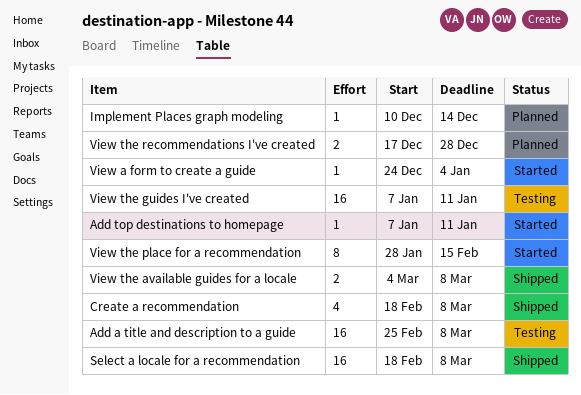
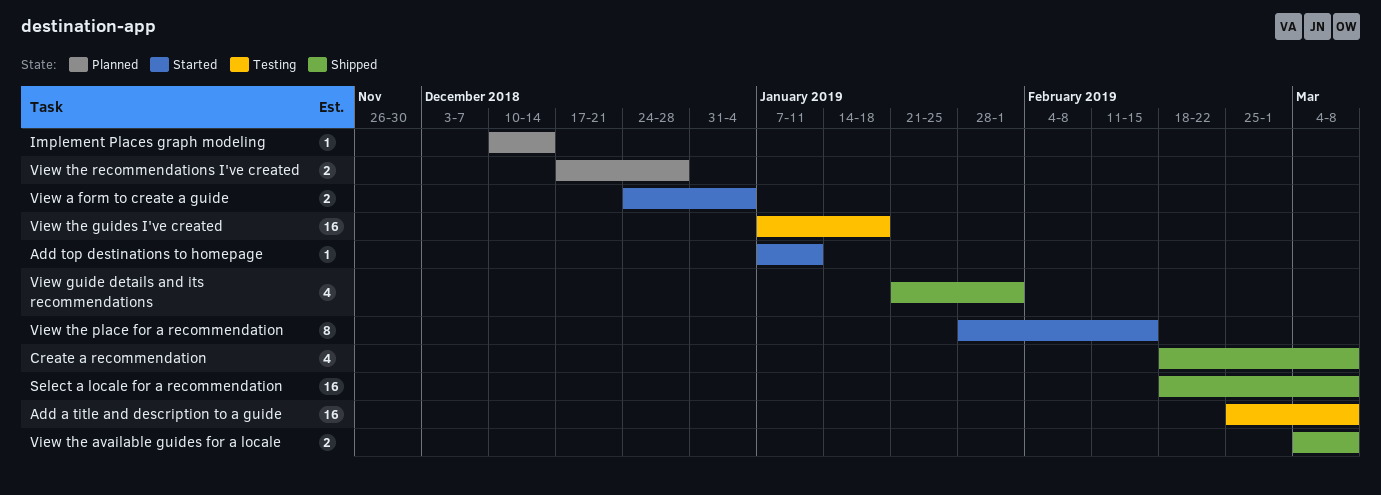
View a form to create a guide, estimate: 1 -> 2
View guide details and its recommendations: none -> present
View the guides I've created, due: Jan 11 -> Jan 18

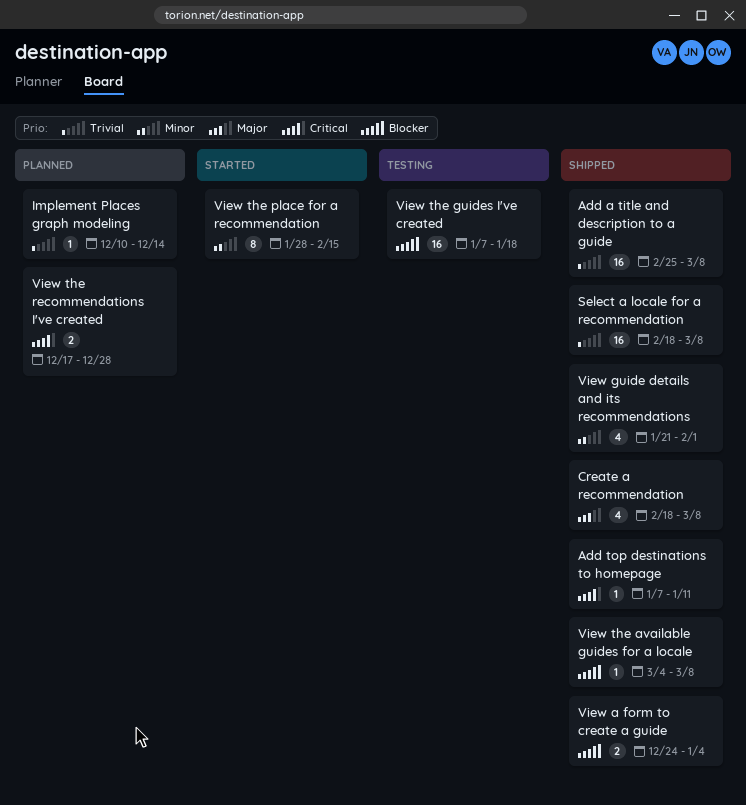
Add a title and description to a guide, status: Testing -> Shipped
Add top destinations to homepage, status: Started -> Shipped
View a form to create a guide, status: Started -> Shipped
View the available guides for a locale, estimate: 2 -> 1

